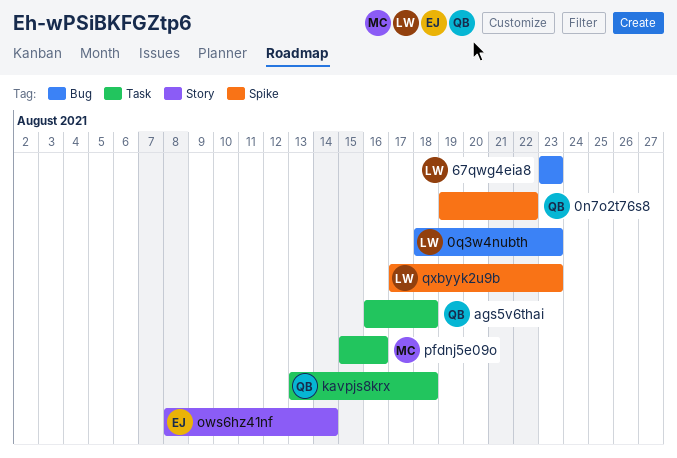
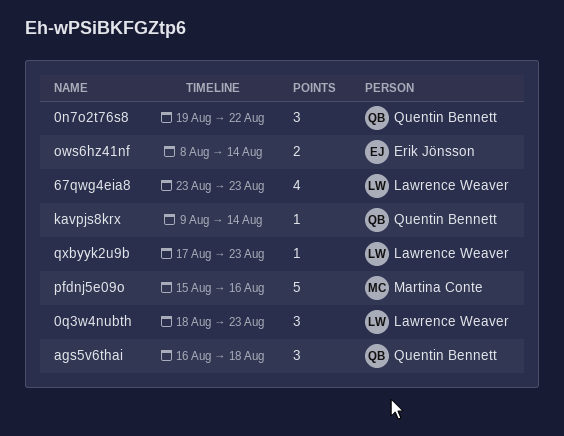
kavpjs8krx, start: Aug 13 -> Aug 9
kavpjs8krx, due: Aug 18 -> Aug 14

